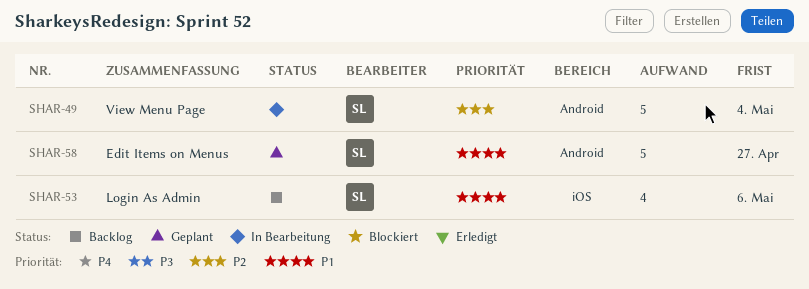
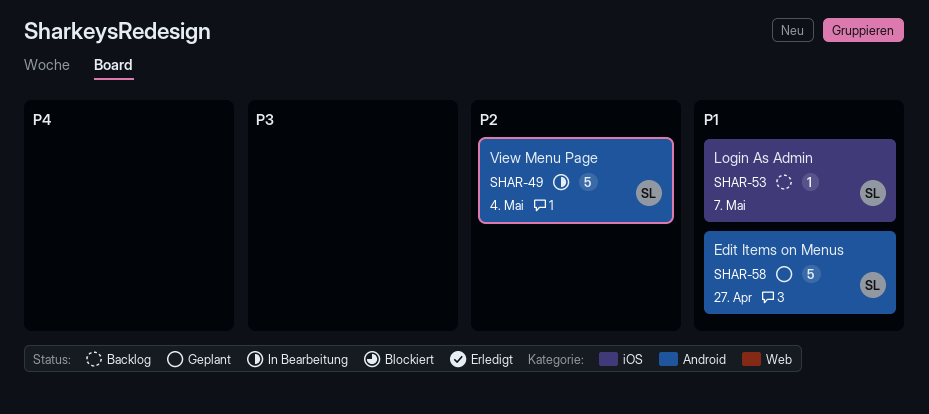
SHAR-53, estimate: 4 -> 1
SHAR-53, due: May 6 -> May 7

